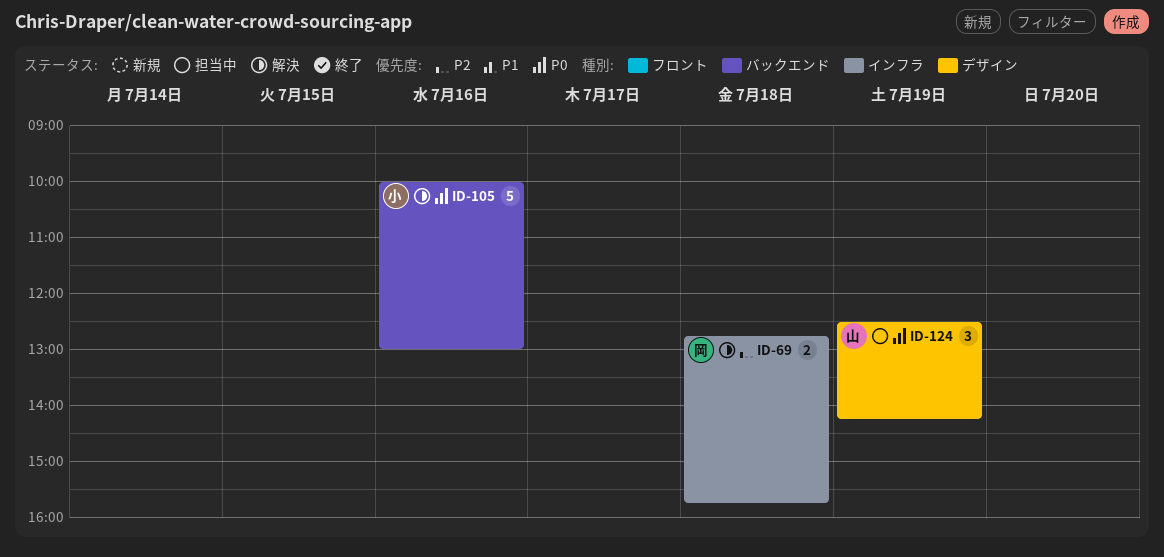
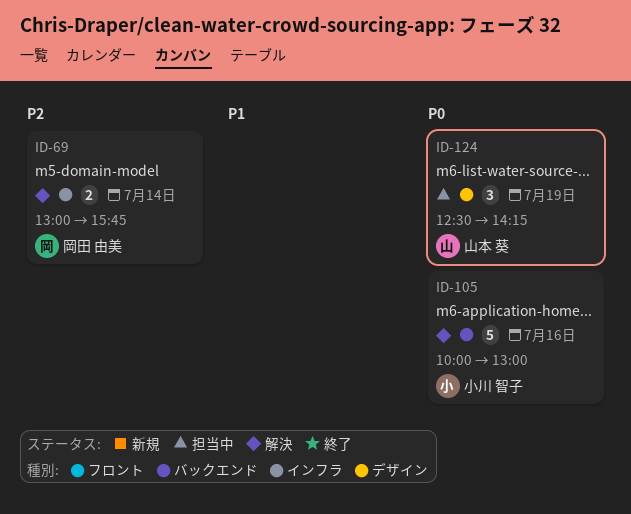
ID-69, day: Jul 18 -> Jul 14
ID-69, begins: 12:45 -> 13:00

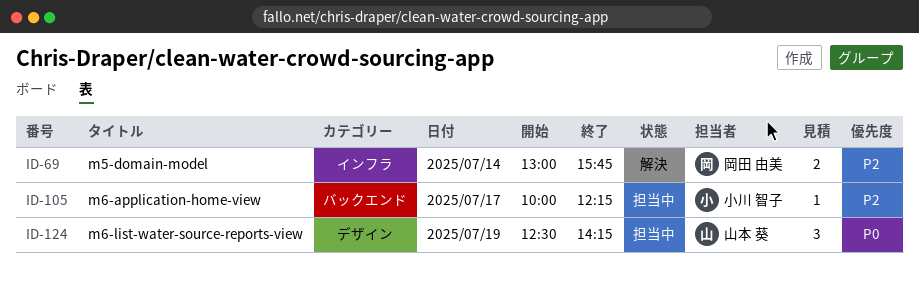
ID-105, status: 解決 -> 担当中
ID-105, priority: P0 -> P2
ID-105, estimate: 5 -> 1
ID-105, day: Jul 16 -> Jul 17
ID-105, ends: 13:00 -> 12:15

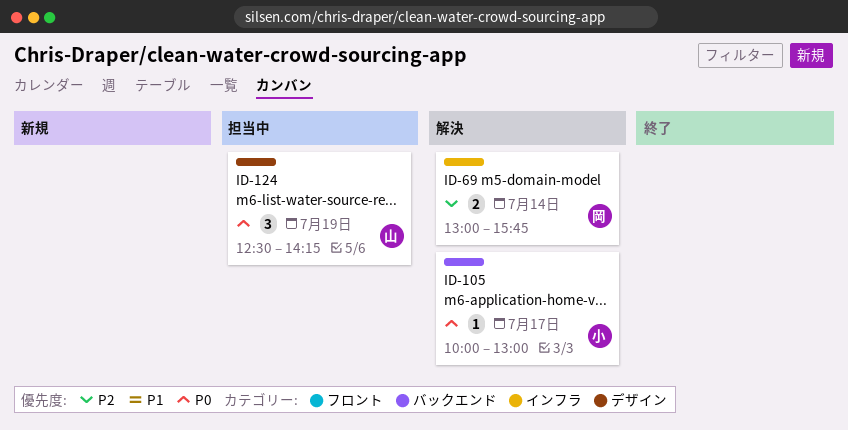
ID-105, status: 担当中 -> 解決
ID-105, priority: P2 -> P0
ID-105, ends: 12:15 -> 13:00

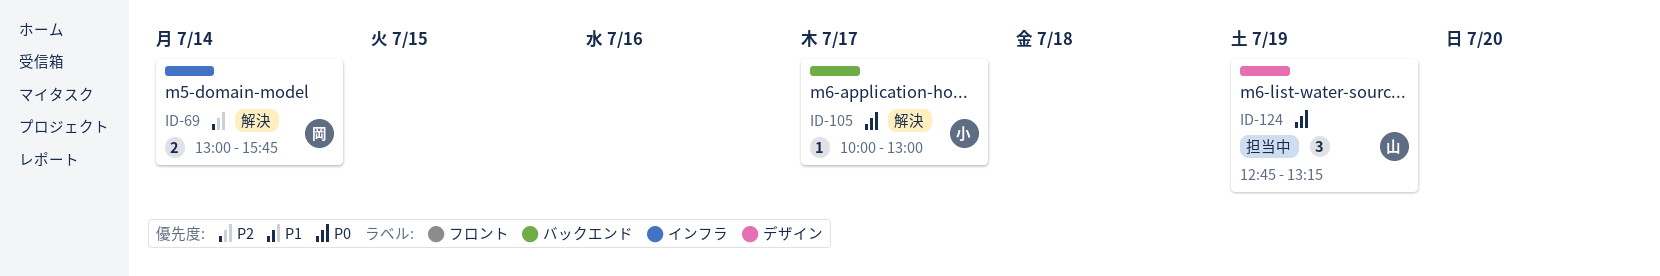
ID-124, begins: 12:30 -> 12:45
ID-124, ends: 14:15 -> 13:15

